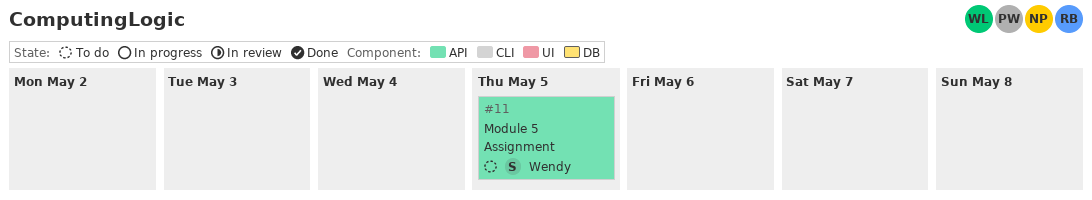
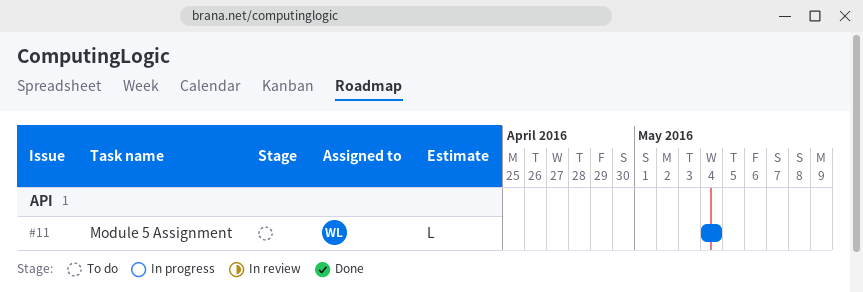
#11, estimate: S -> L
#11, due: May 5 -> May 4

